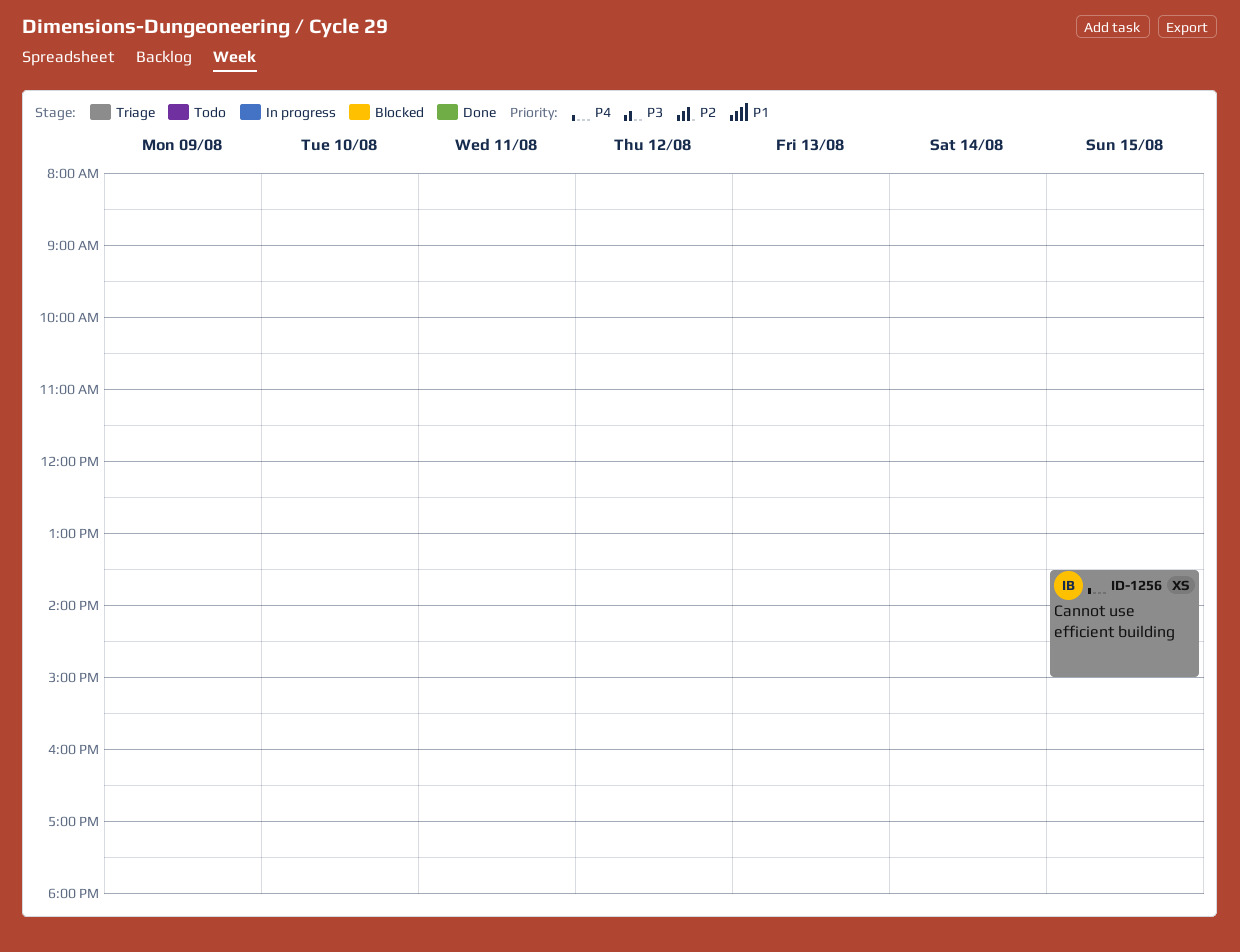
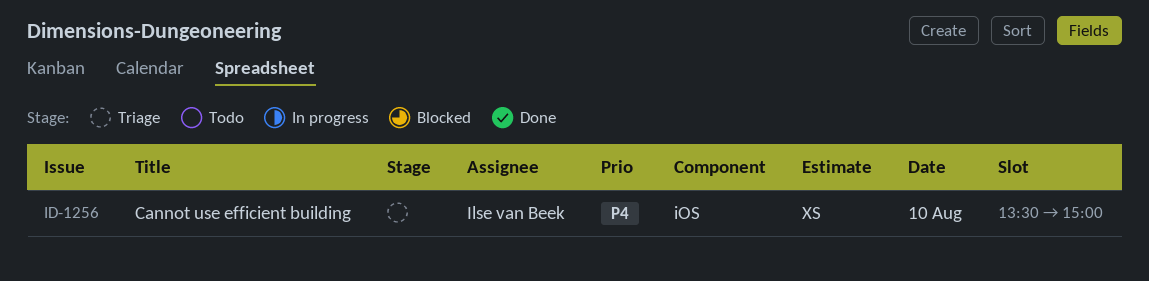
ID-1256, day: Aug 15 -> Aug 10

